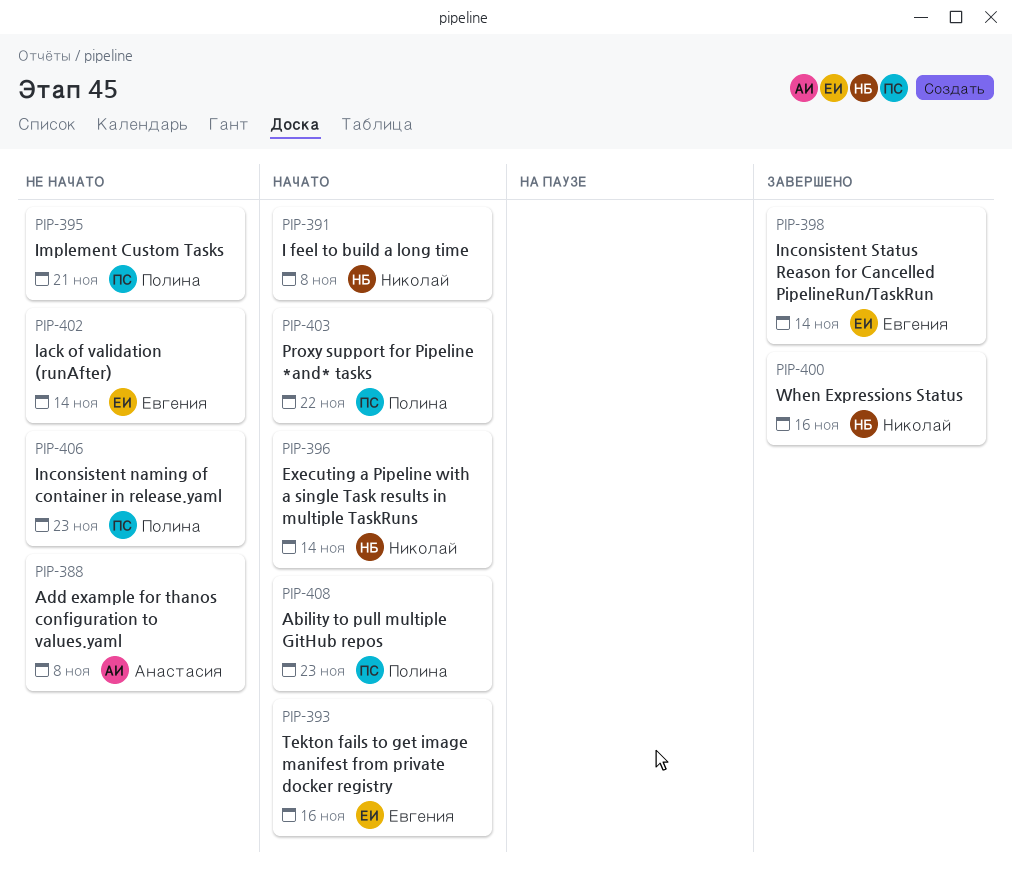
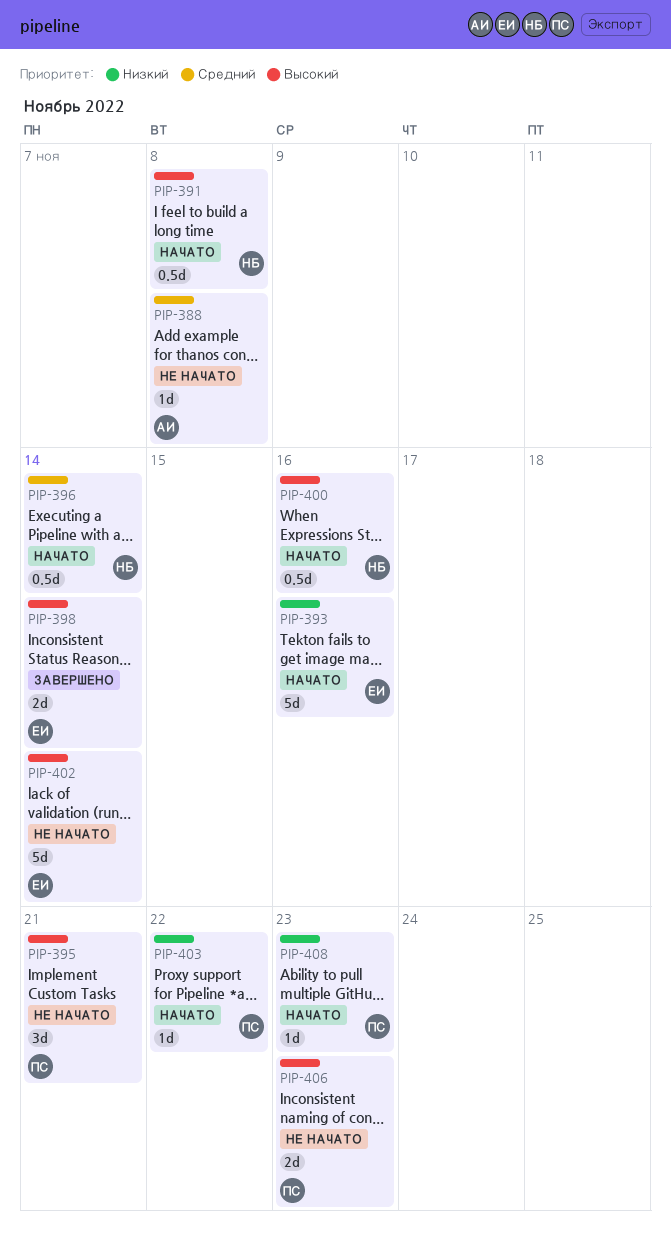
PIP-400, status: Завершено -> Начато

